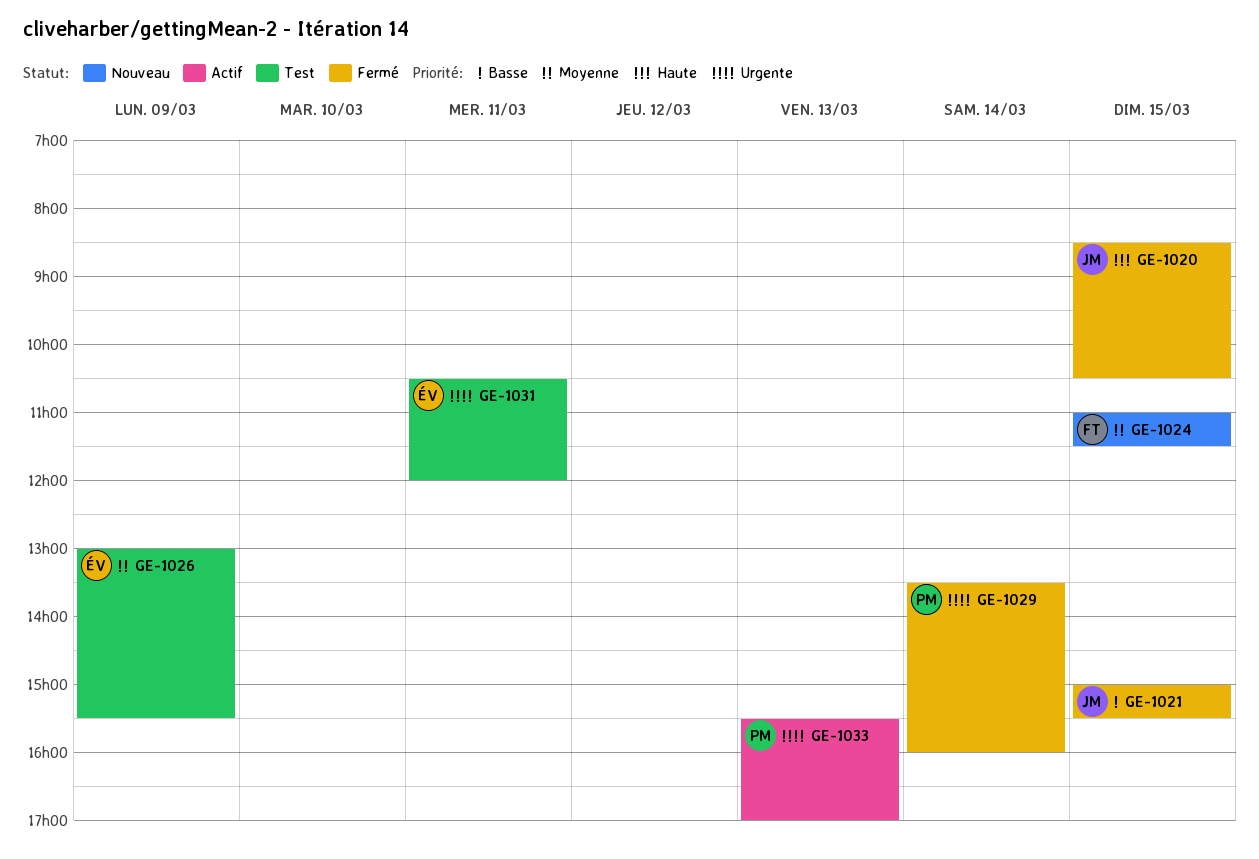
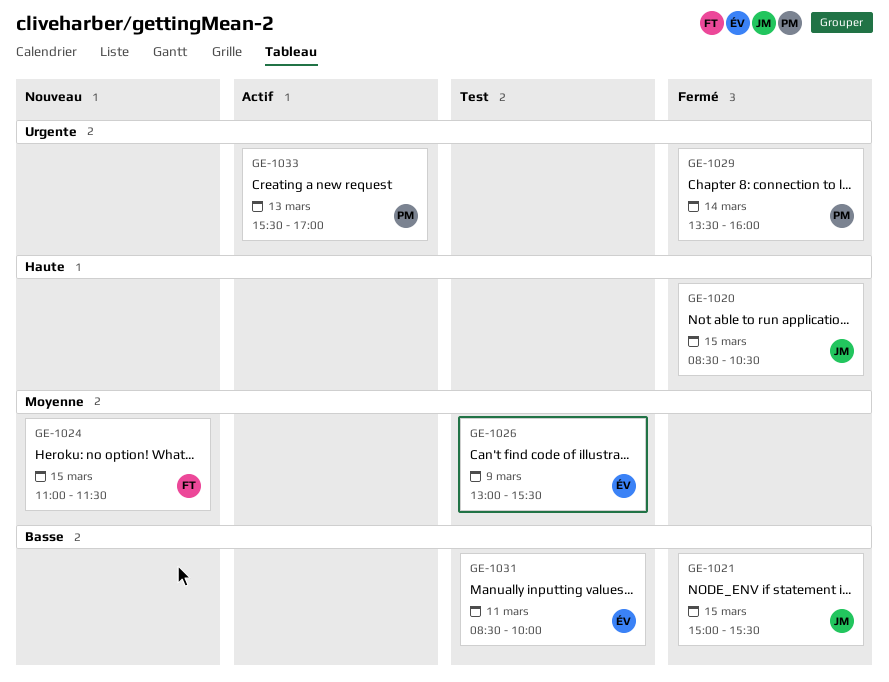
GE-1031, priority: Urgente -> Basse
GE-1031, begins: 10:30 -> 08:30
GE-1031, ends: 12:00 -> 10:00

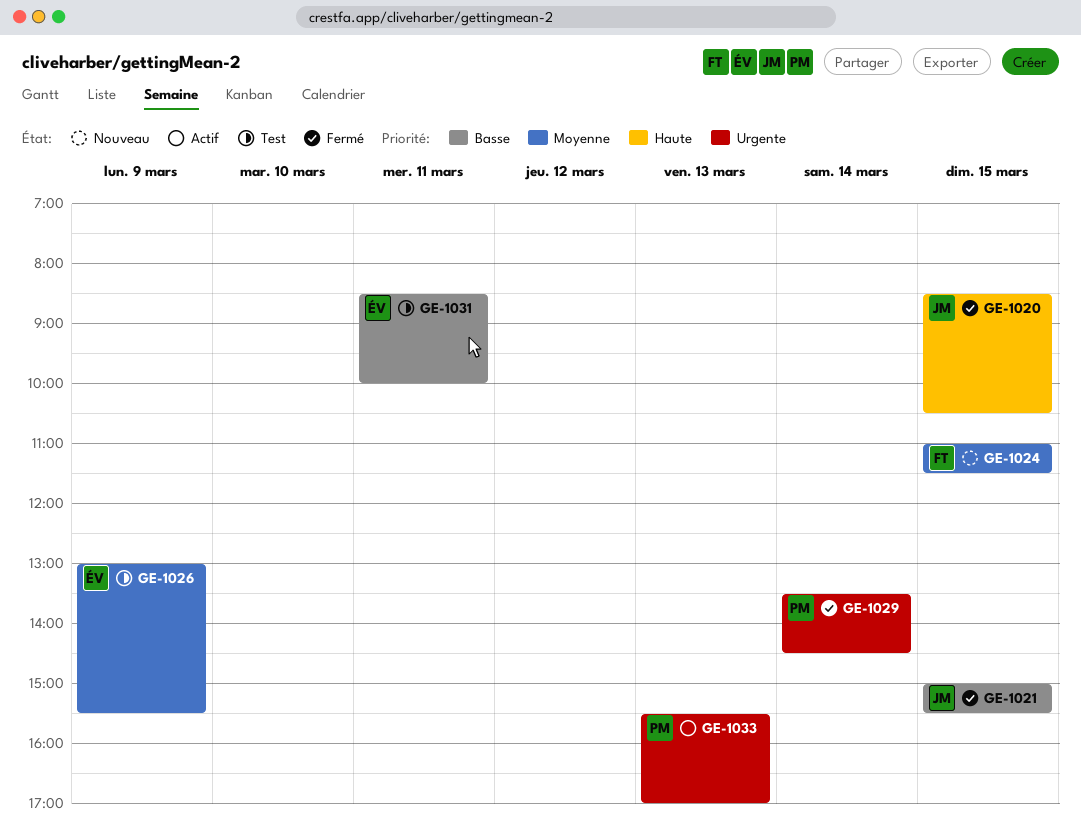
GE-1029, ends: 16:00 -> 14:30

